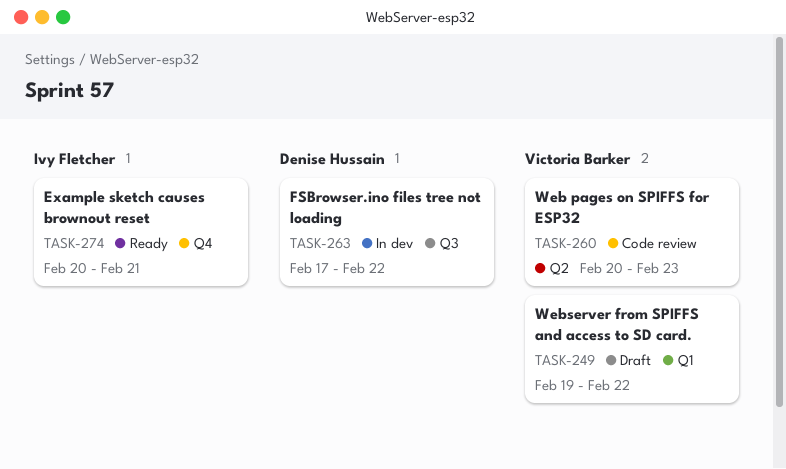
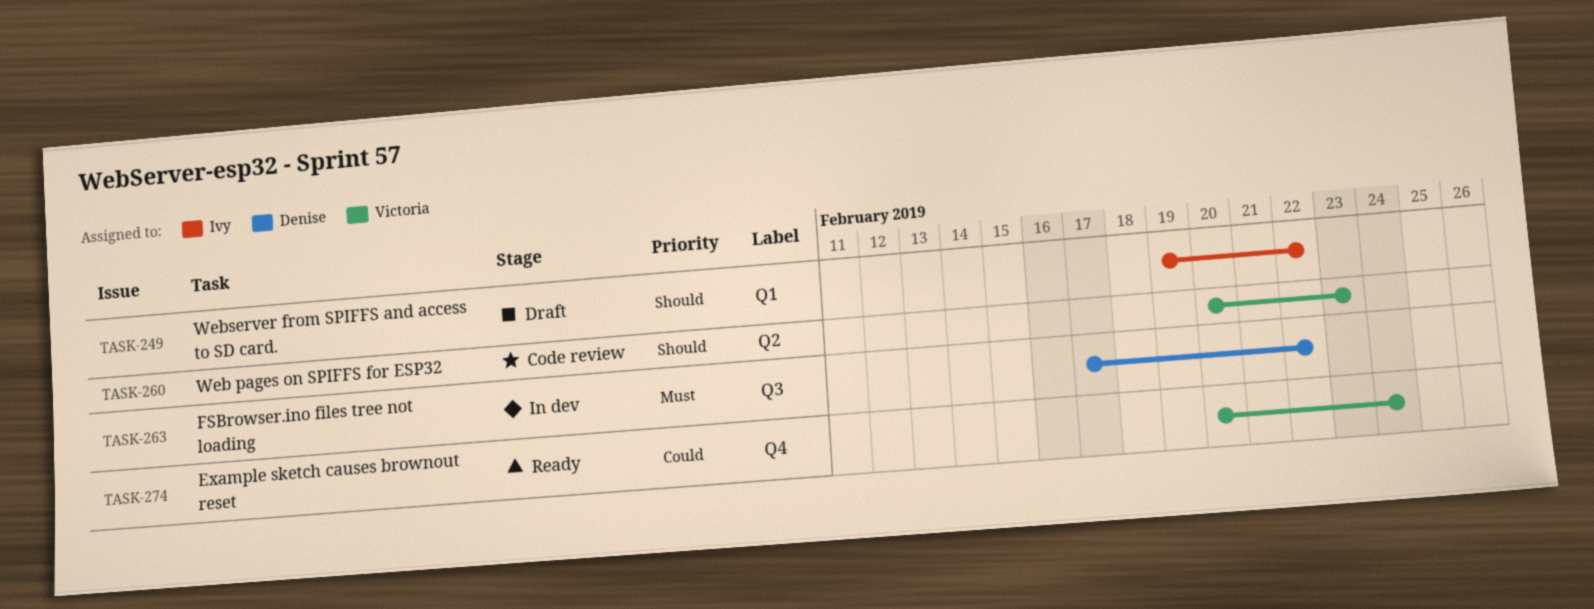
TASK-249, owner: Victoria Barker -> Ivy Fletcher
TASK-274, owner: Ivy Fletcher -> Victoria Barker
TASK-274, due: Feb 21 -> Feb 24

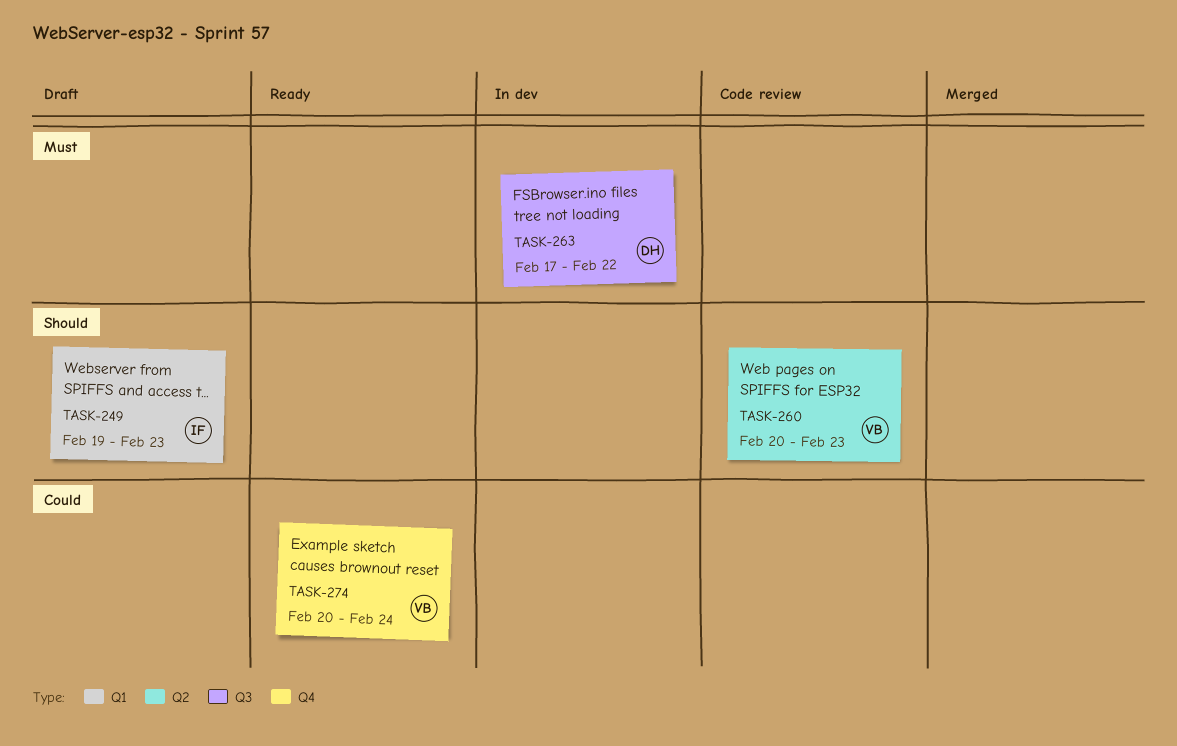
TASK-249, due: Feb 22 -> Feb 23

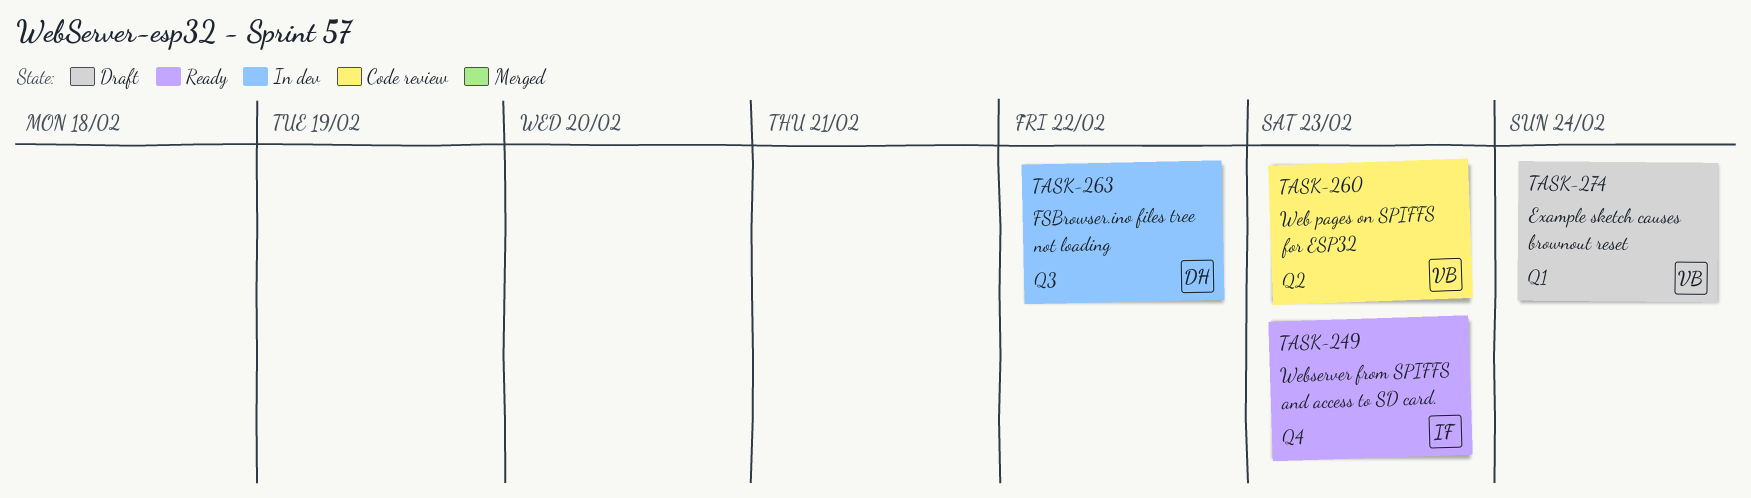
TASK-249, status: Draft -> Ready
TASK-249, label: Q1 -> Q4
TASK-274, status: Ready -> Draft
TASK-274, label: Q4 -> Q1

